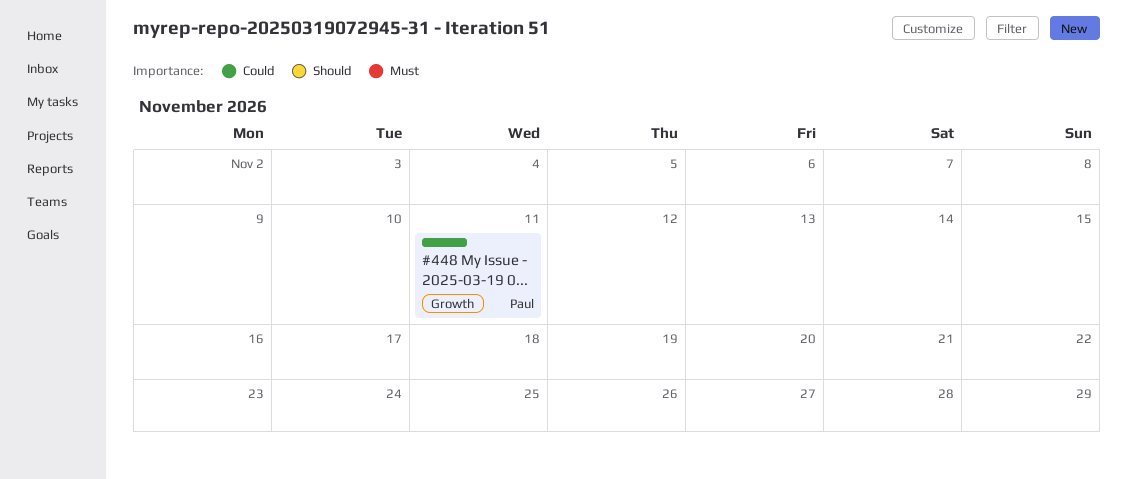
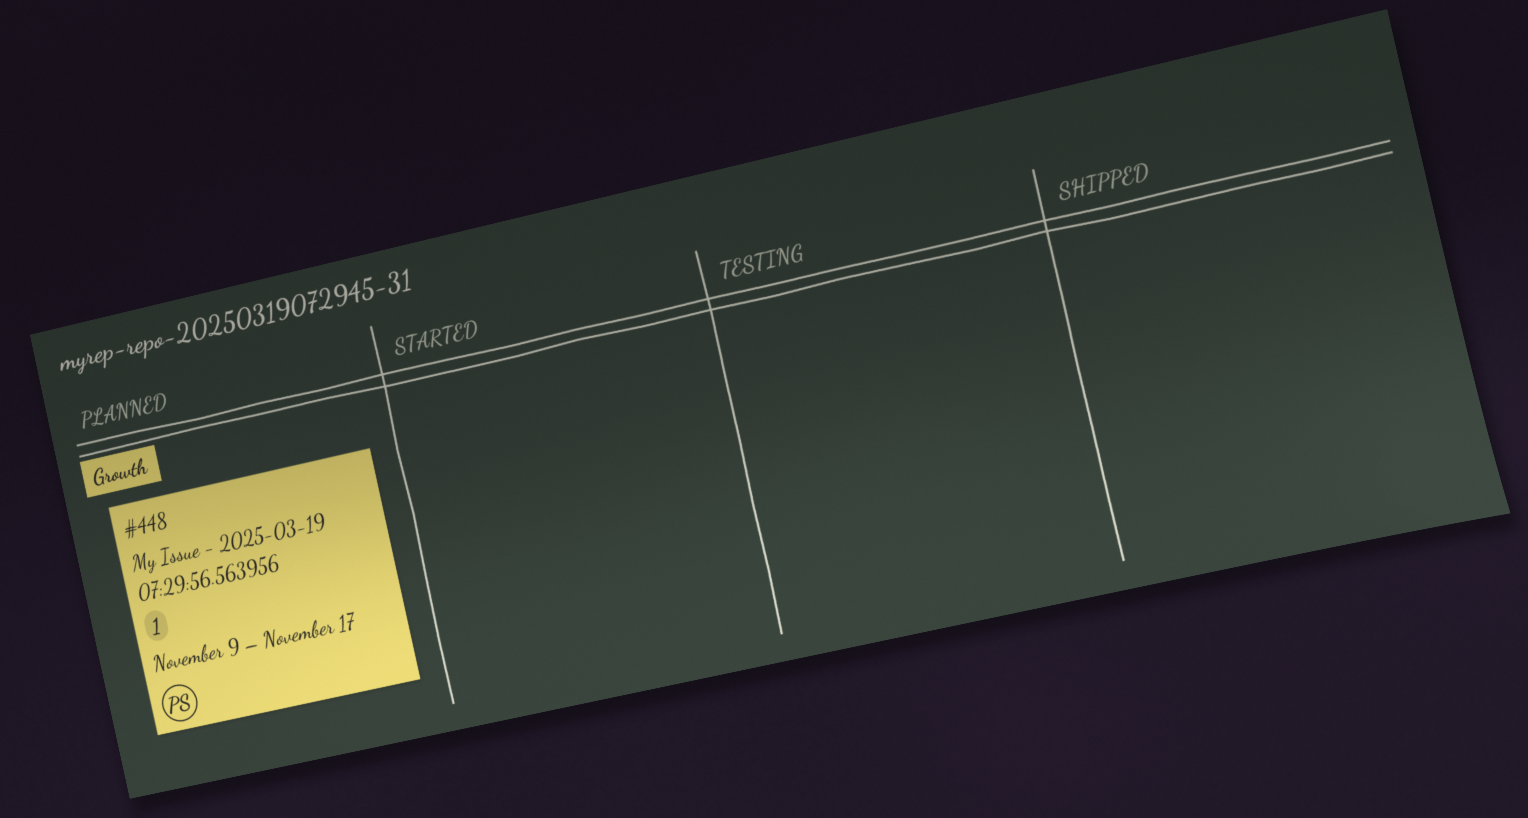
#448, due: Nov 11 -> Nov 17

